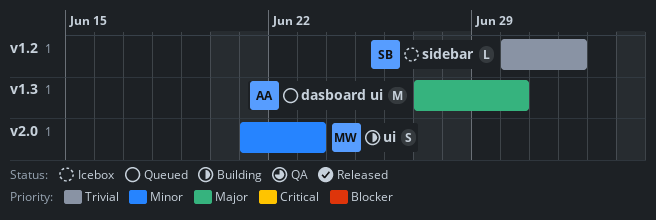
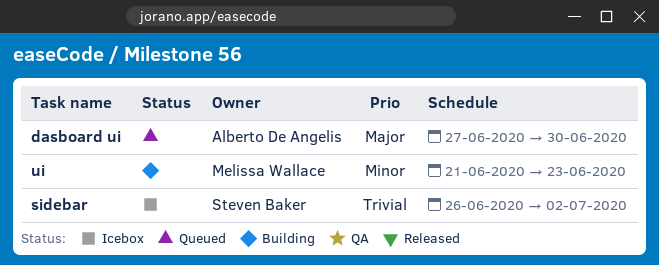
sidebar, start: Jun 30 -> Jun 26

